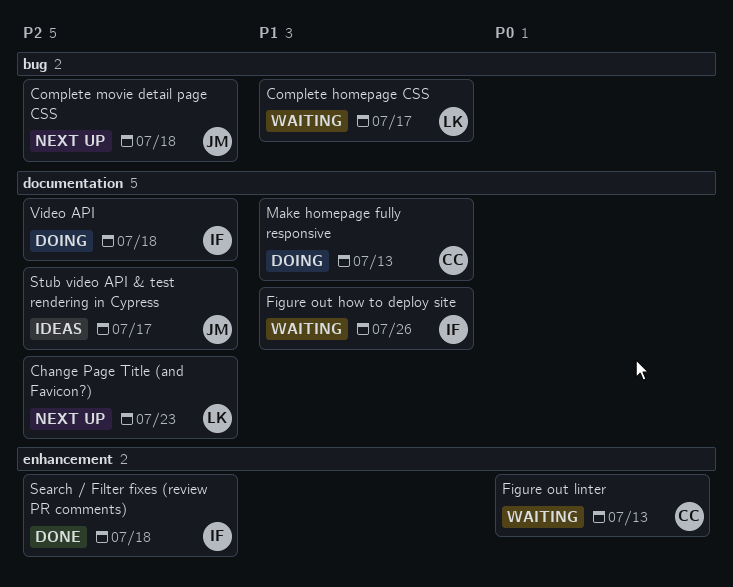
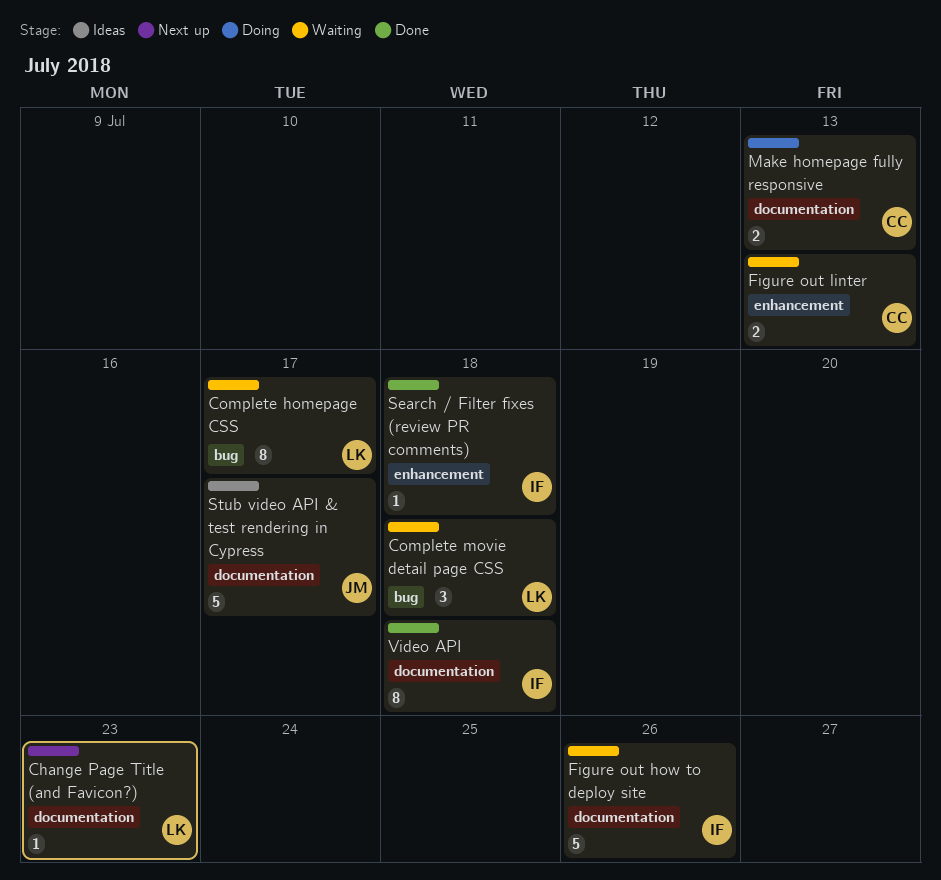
Complete movie detail page CSS, status: Next up -> Waiting
Complete movie detail page CSS, owner: JM -> LK
Video API, status: Doing -> Done

